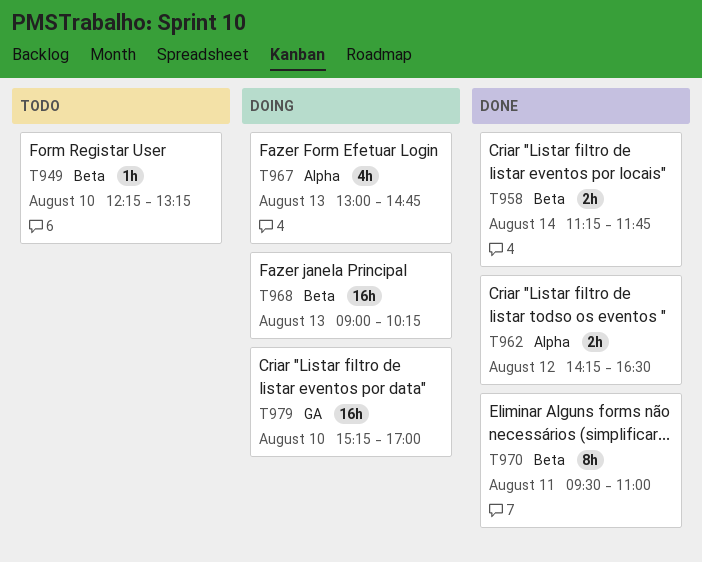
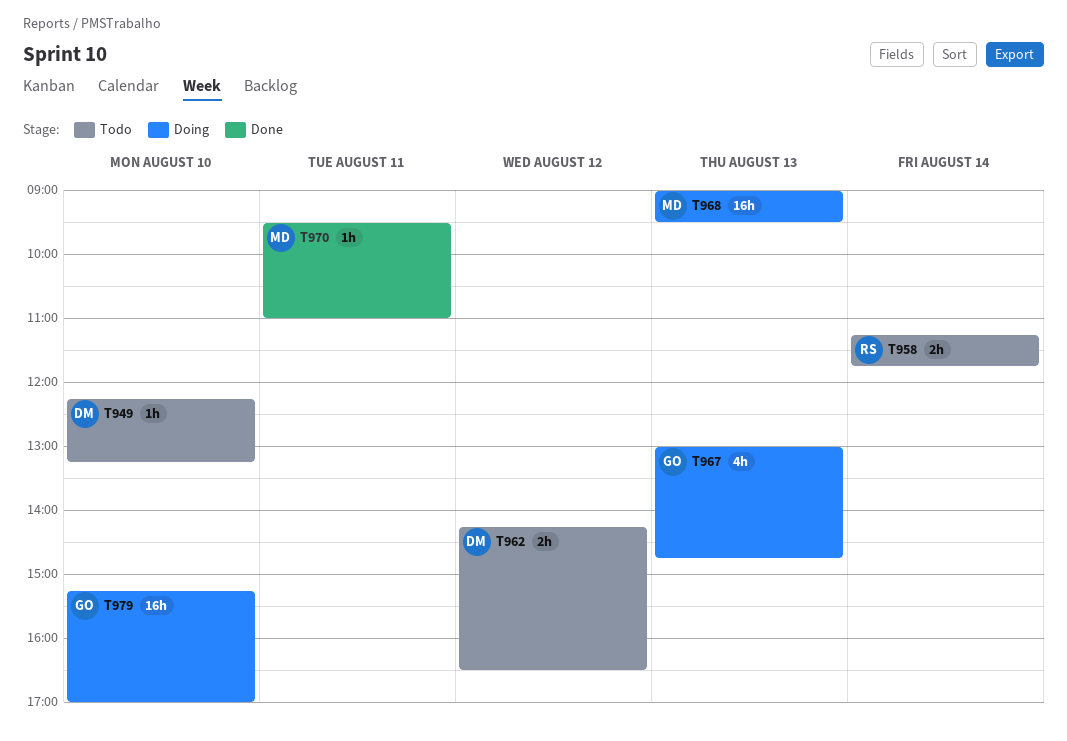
T958, status: Done -> Todo
T962, status: Done -> Todo
T968, ends: 10:15 -> 09:30
T970, estimate: 8h -> 1h

